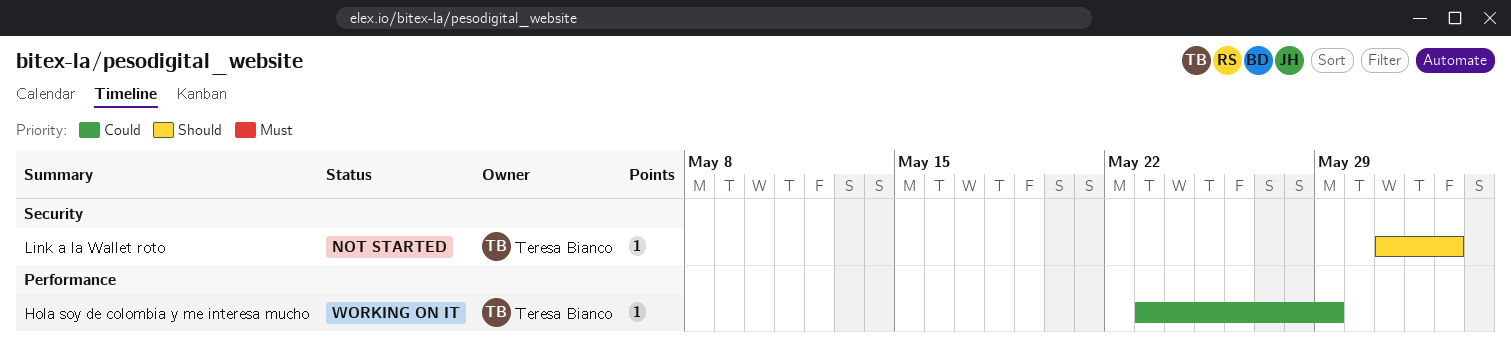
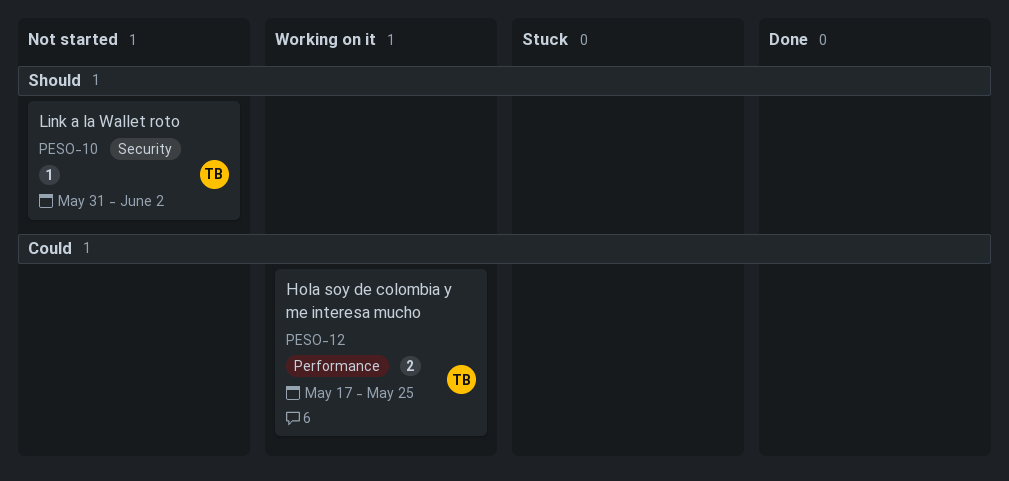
Hola soy de colombia y me interesa mucho, estimate: 1 -> 2
Hola soy de colombia y me interesa mucho, start: May 23 -> May 17
Hola soy de colombia y me interesa mucho, due: May 29 -> May 25

